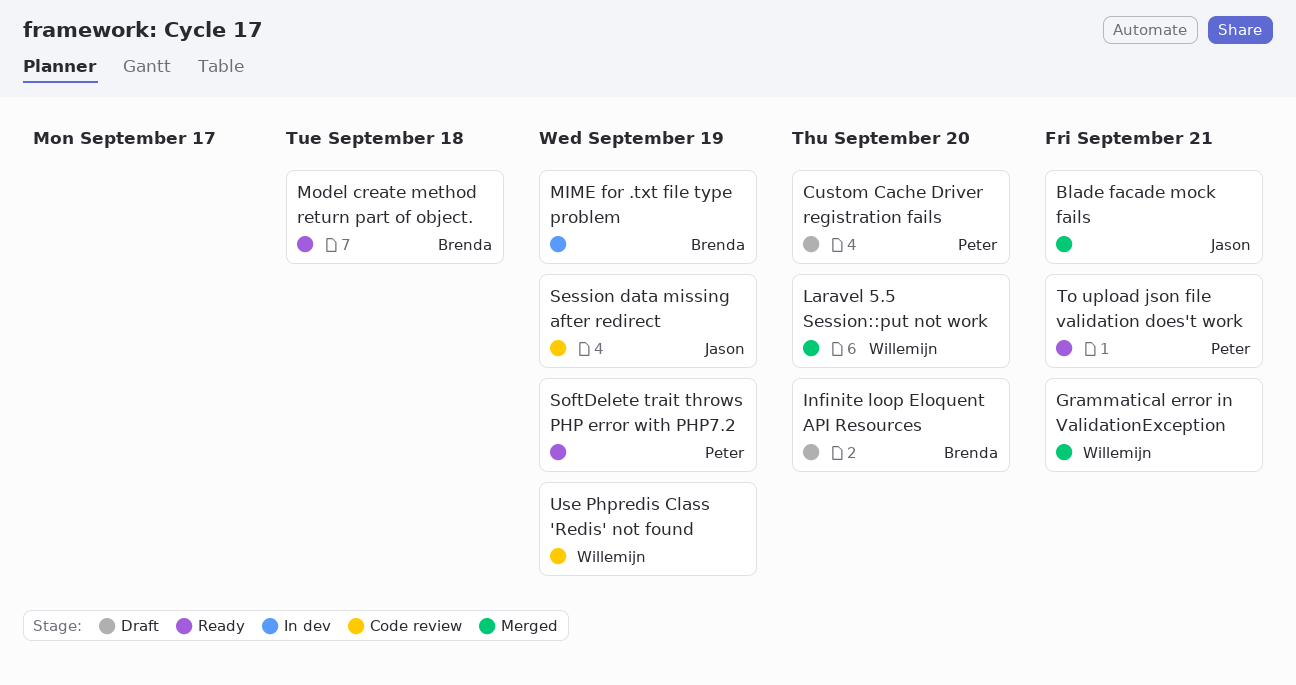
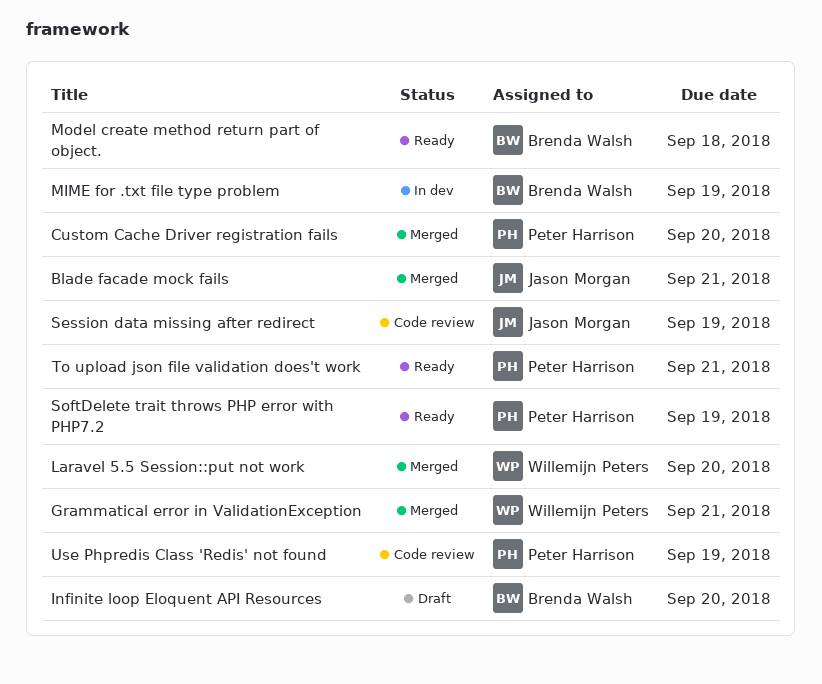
Custom Cache Driver registration fails, status: Draft -> Merged
Use Phpredis Class 'Redis' not found, owner: Willemijn Peters -> Peter Harrison

